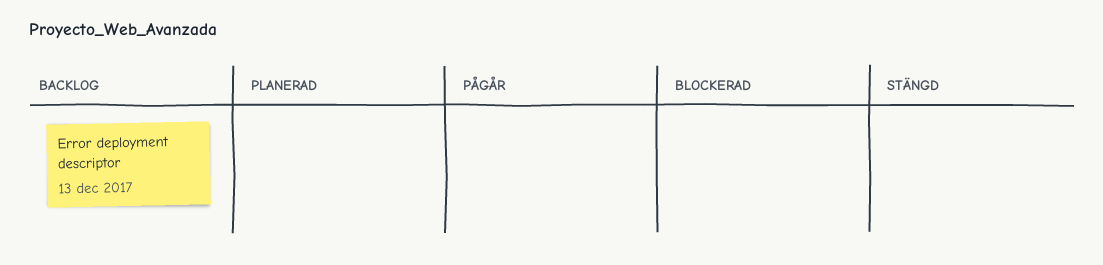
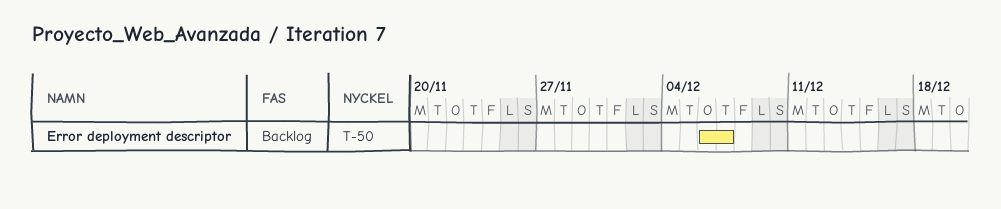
Error deployment descriptor, due: Dec 13 -> Dec 7

